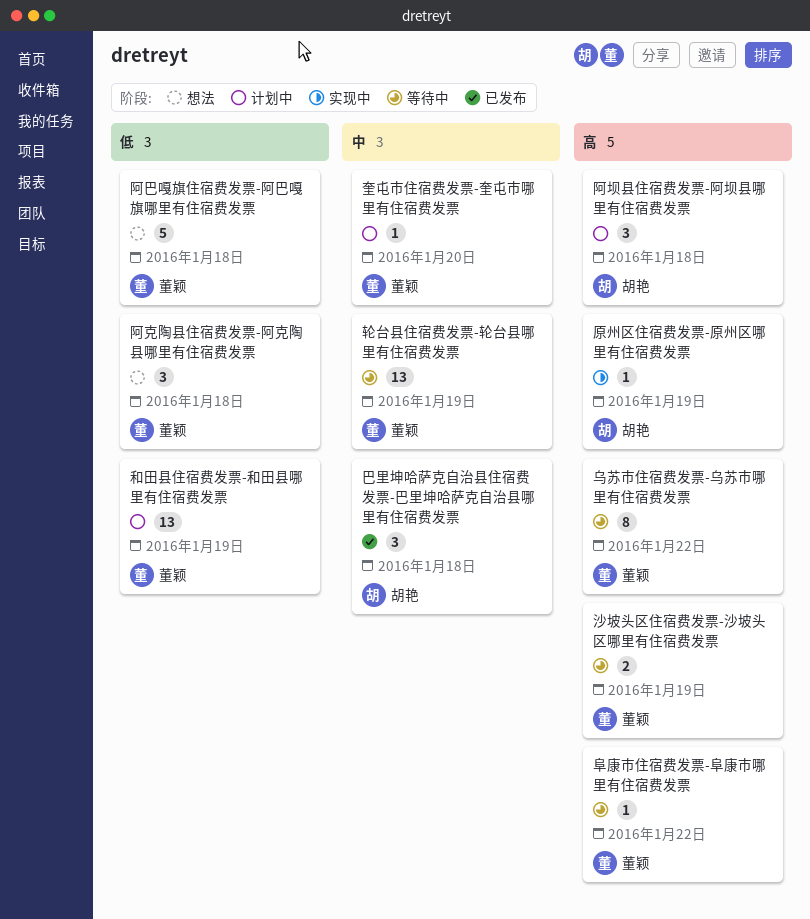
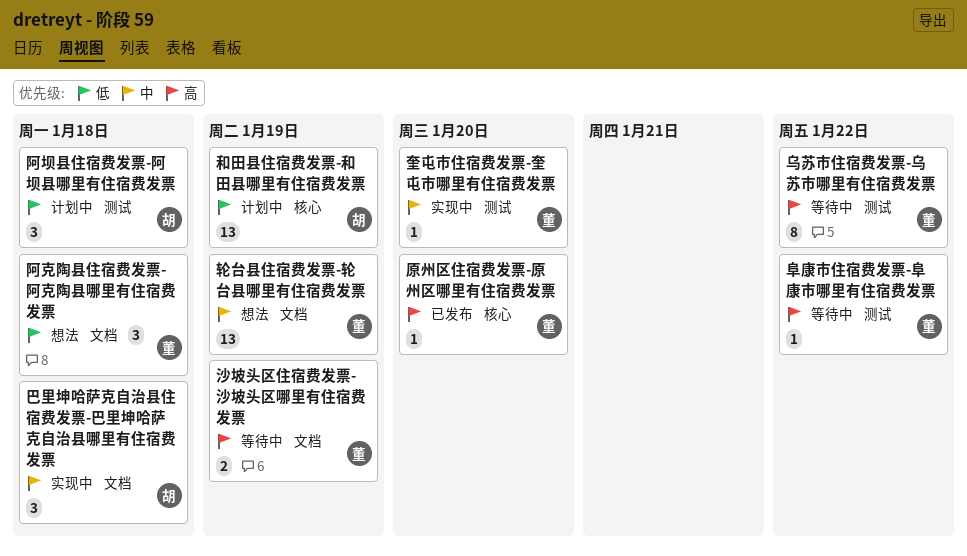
原州区住宿费发票-原州区哪里有住宿费发票, status: 实现中 -> 已发布
原州区住宿费发票-原州区哪里有住宿费发票, owner: 胡艳 -> 董颖
原州区住宿费发票-原州区哪里有住宿费发票, due: Jan 19 -> Jan 20
和田县住宿费发票-和田县哪里有住宿费发票, owner: 董颖 -> 胡艳
奎屯市住宿费发票-奎屯市哪里有住宿费发票, status: 计划中 -> 实现中
巴里坤哈萨克自治县住宿费发票-巴里坤哈萨克自治县哪里有住宿费发票, status: 已发布 -> 实现中
轮台县住宿费发票-轮台县哪里有住宿费发票, status: 等待中 -> 想法
阿坝县住宿费发票-阿坝县哪里有住宿费发票, priority: 高 -> 低
阿巴嘎旗住宿费发票-阿巴嘎旗哪里有住宿费发票: present -> none

